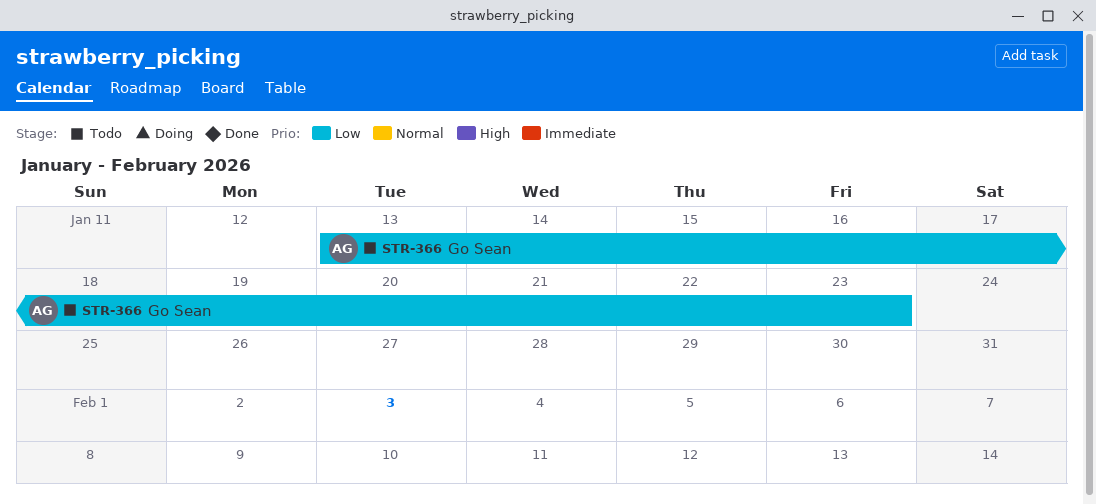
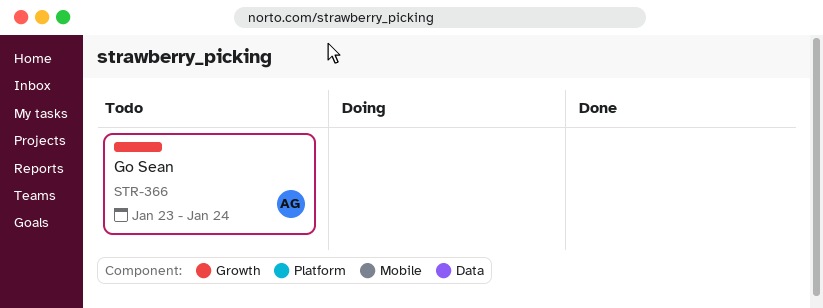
STR-366, start: Jan 13 -> Jan 23
STR-366, due: Jan 23 -> Jan 24

